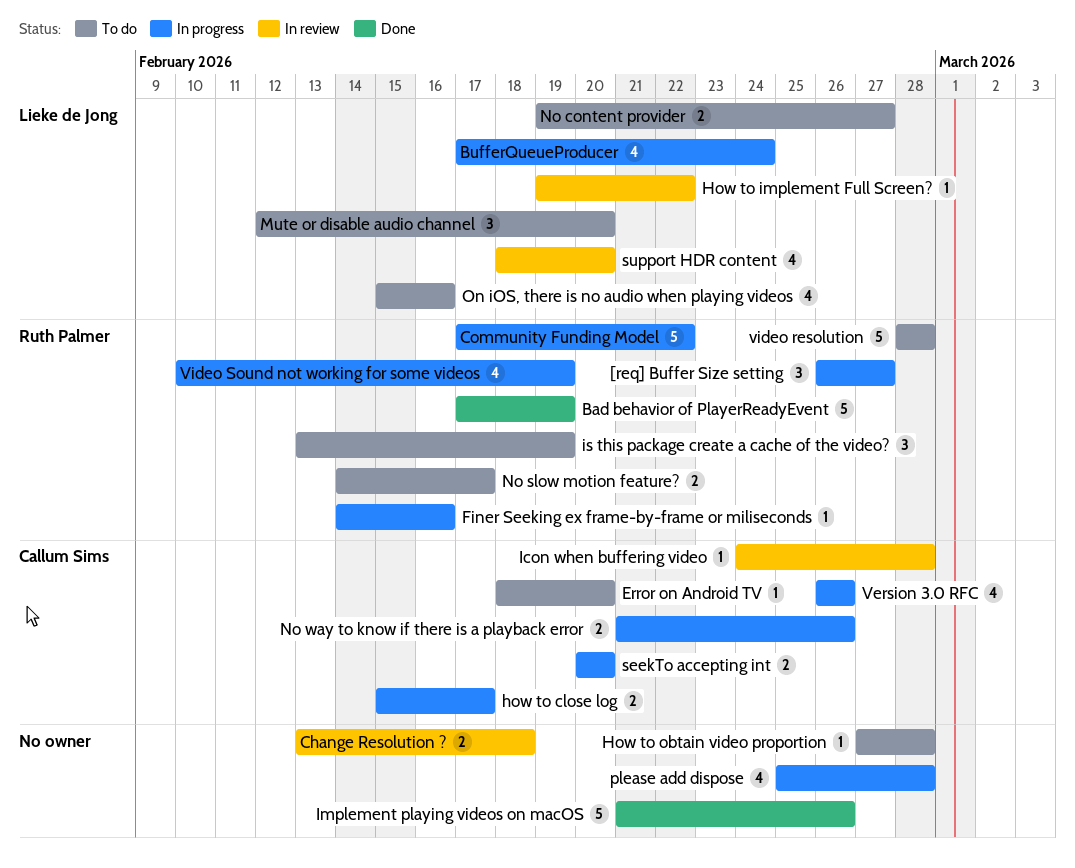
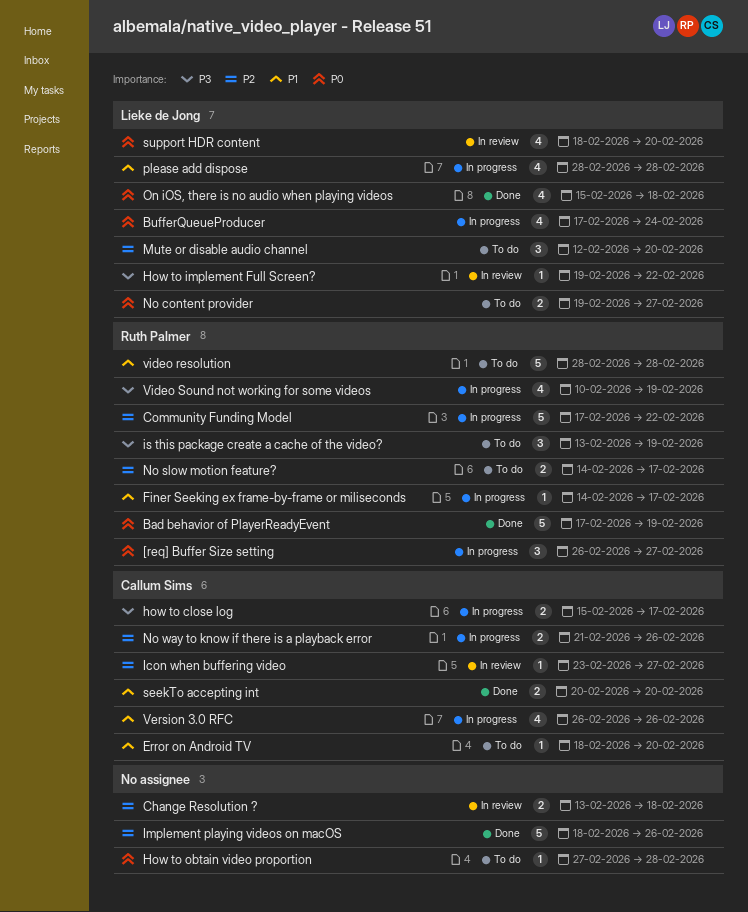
Finer Seeking ex frame-by-frame or miliseconds, due: Feb 16 -> Feb 17
Icon when buffering video, start: Feb 24 -> Feb 23
Icon when buffering video, due: Feb 28 -> Feb 27
Implement playing videos on macOS, start: Feb 21 -> Feb 18
On iOS, there is no audio when playing videos, status: To do -> Done
On iOS, there is no audio when playing videos, due: Feb 16 -> Feb 18
please add dispose, owner: none -> Lieke de Jong
please add dispose, start: Feb 25 -> Feb 28
seekTo accepting int, status: In progress -> Done

